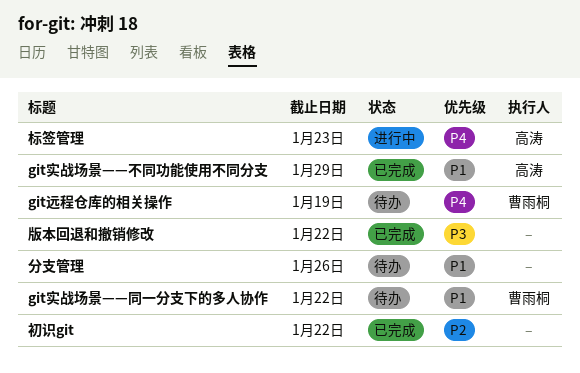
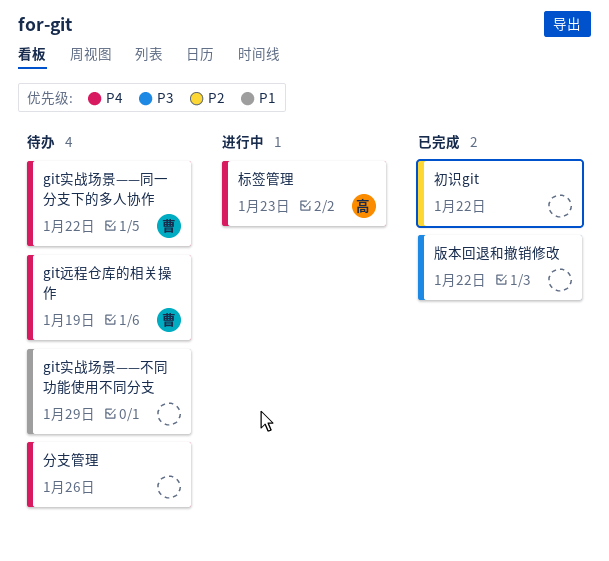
git实战场景——不同功能使用不同分支, status: 已完成 -> 待办
git实战场景——不同功能使用不同分支, owner: 高涛 -> none
git实战场景——同一分支下的多人协作, priority: P1 -> P4
分支管理, priority: P1 -> P4

